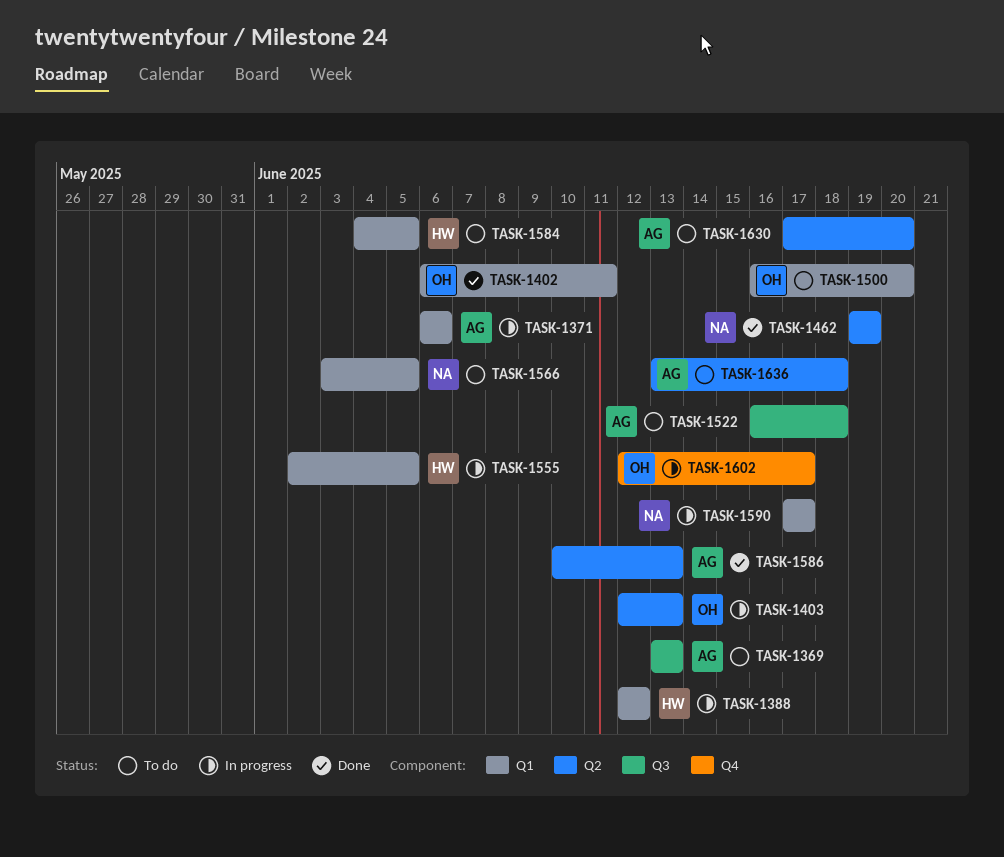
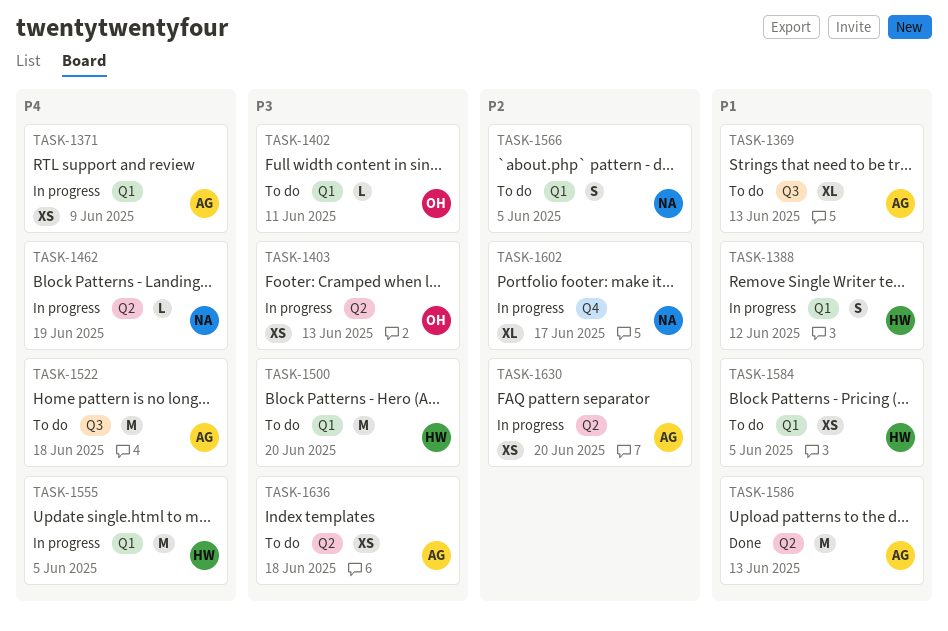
TASK-1371, due: Jun 6 -> Jun 9
TASK-1402, status: Done -> To do
TASK-1462, status: Done -> In progress
TASK-1500, owner: OH -> HW
TASK-1590: present -> none
TASK-1602, owner: OH -> NA
TASK-1630, status: To do -> In progress

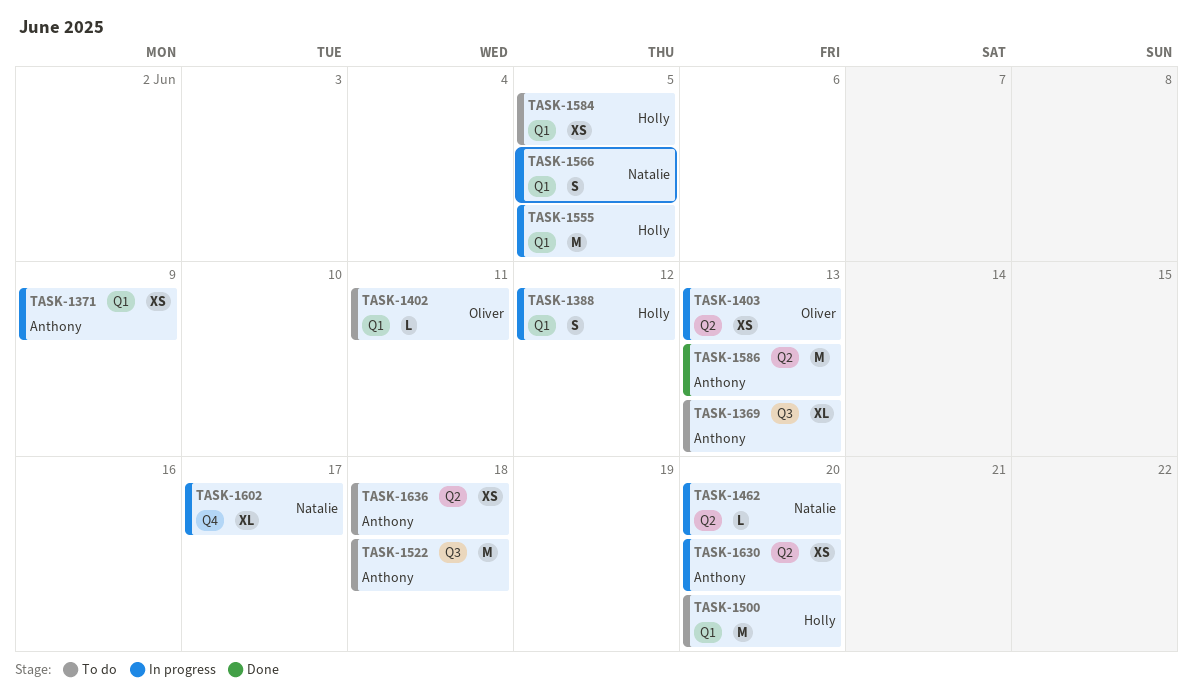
TASK-1462, due: Jun 19 -> Jun 20
TASK-1566, status: To do -> In progress

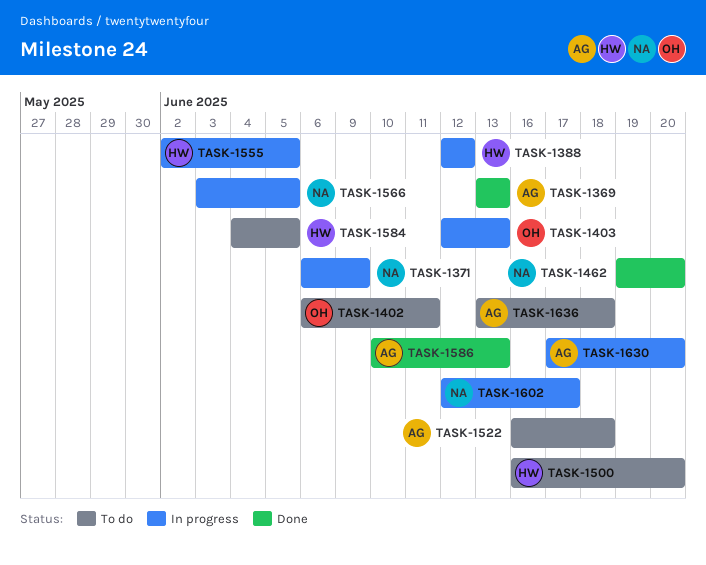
TASK-1369, status: To do -> Done
TASK-1371, owner: Anthony -> Natalie
TASK-1462, status: In progress -> Done

